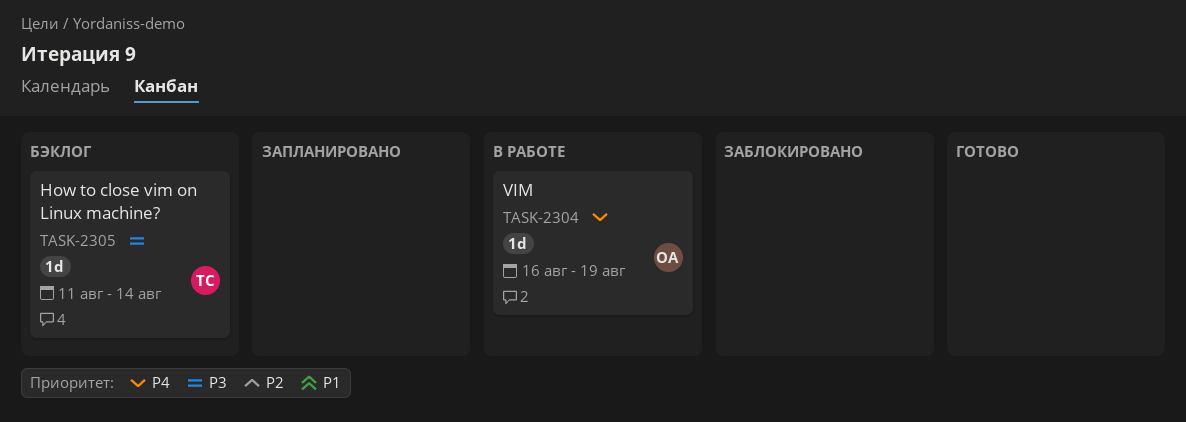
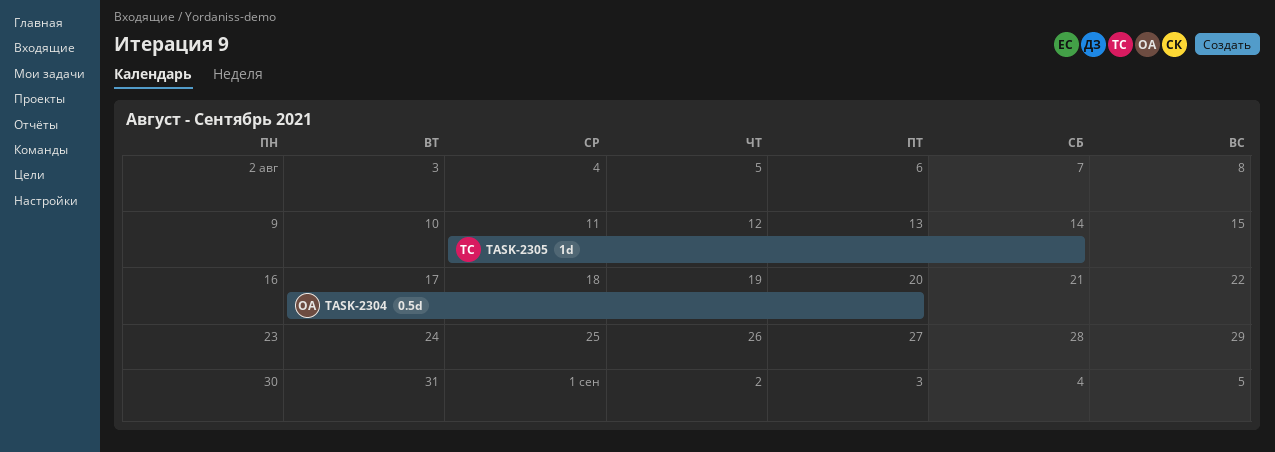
TASK-2304, estimate: 1d -> 0.5d
TASK-2304, start: Aug 16 -> Aug 17
TASK-2304, due: Aug 19 -> Aug 20

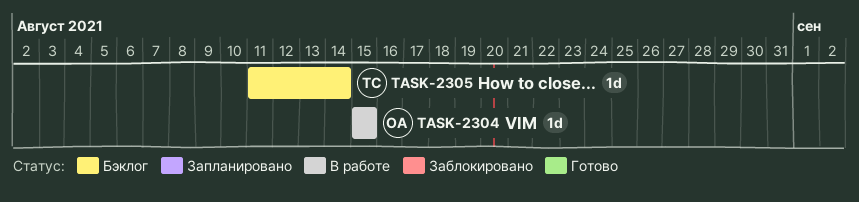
TASK-2304, estimate: 0.5d -> 1d
TASK-2304, start: Aug 17 -> Aug 15
TASK-2304, due: Aug 20 -> Aug 15

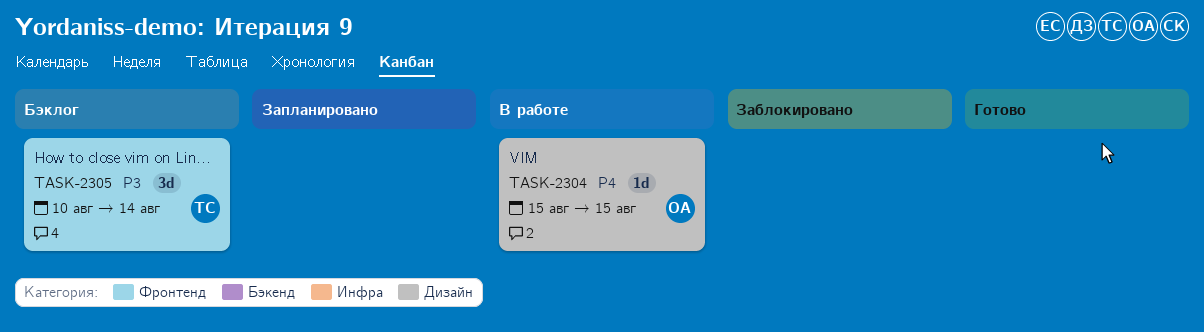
TASK-2305, estimate: 1d -> 3d
TASK-2305, start: Aug 11 -> Aug 10

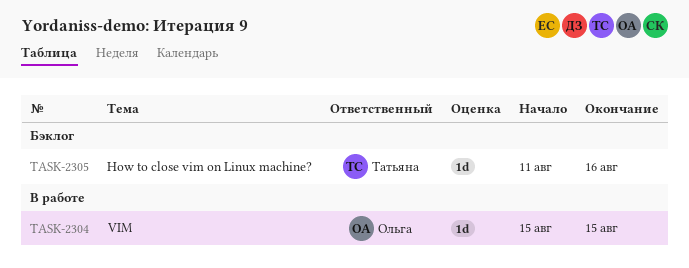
TASK-2305, estimate: 3d -> 1d
TASK-2305, start: Aug 10 -> Aug 11
TASK-2305, due: Aug 14 -> Aug 16

